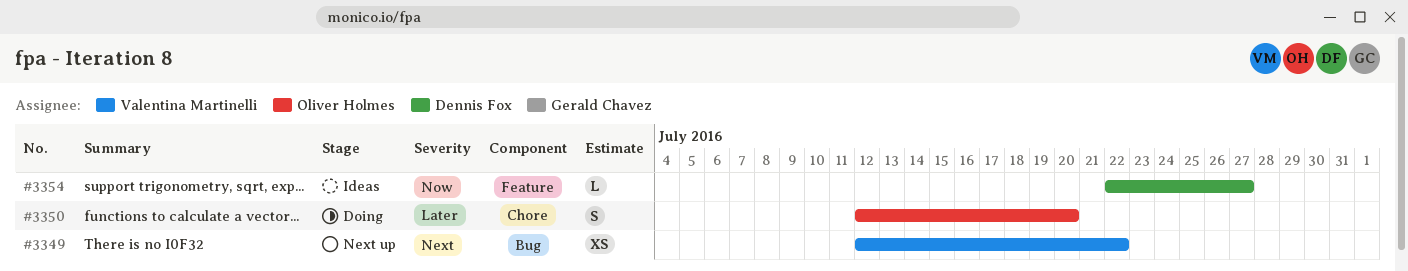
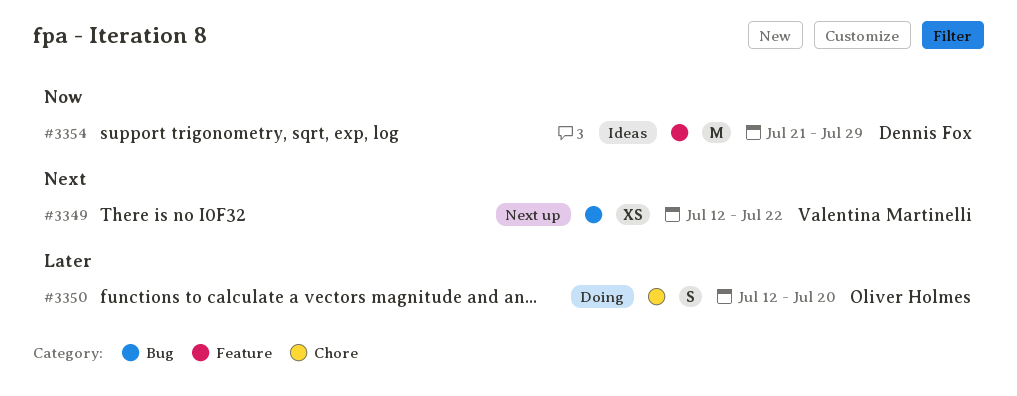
#3354, estimate: L -> M
#3354, start: Jul 22 -> Jul 21
#3354, due: Jul 27 -> Jul 29

